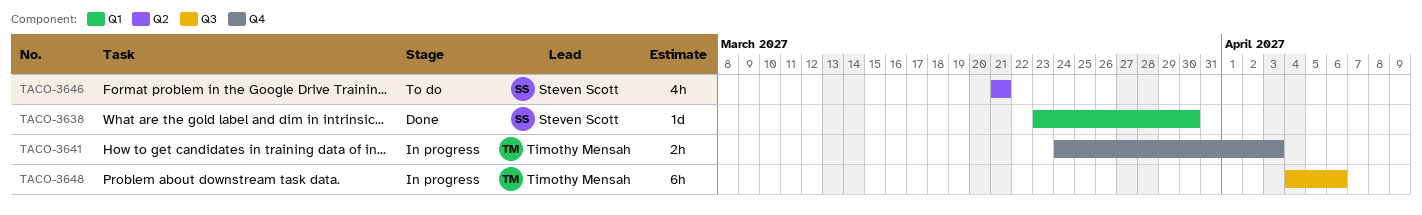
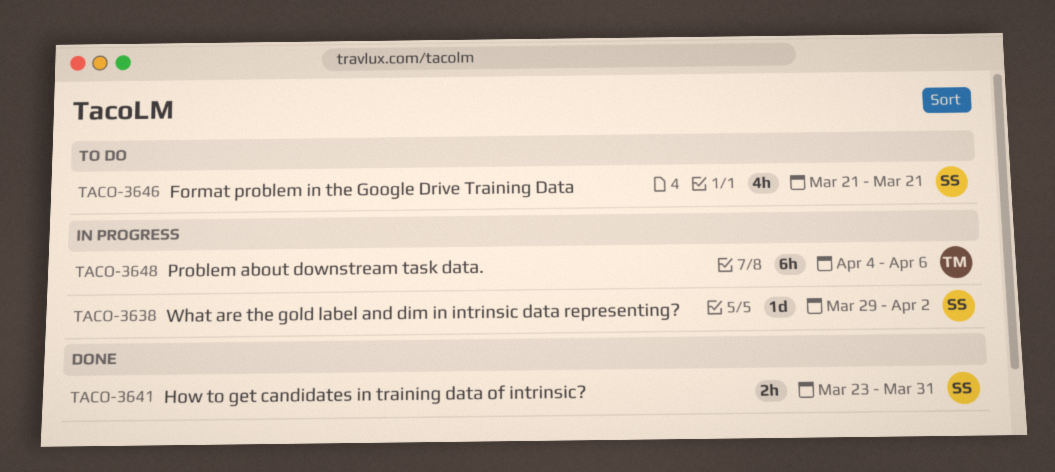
TACO-3638, status: Done -> In progress
TACO-3638, start: Mar 23 -> Mar 29
TACO-3638, due: Mar 30 -> Apr 2
TACO-3641, status: In progress -> Done
TACO-3641, owner: Timothy Mensah -> Steven Scott
TACO-3641, start: Mar 24 -> Mar 23
TACO-3641, due: Apr 3 -> Mar 31

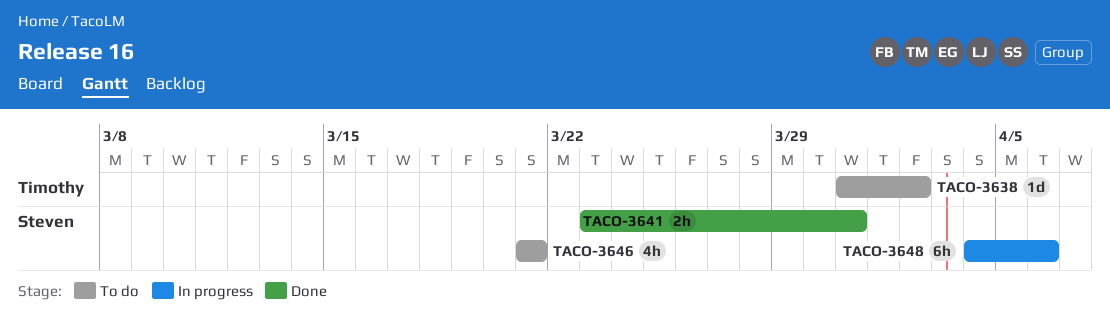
TACO-3638, status: In progress -> To do
TACO-3638, owner: Steven -> Timothy
TACO-3638, start: Mar 29 -> Mar 31
TACO-3648, owner: Timothy -> Steven

